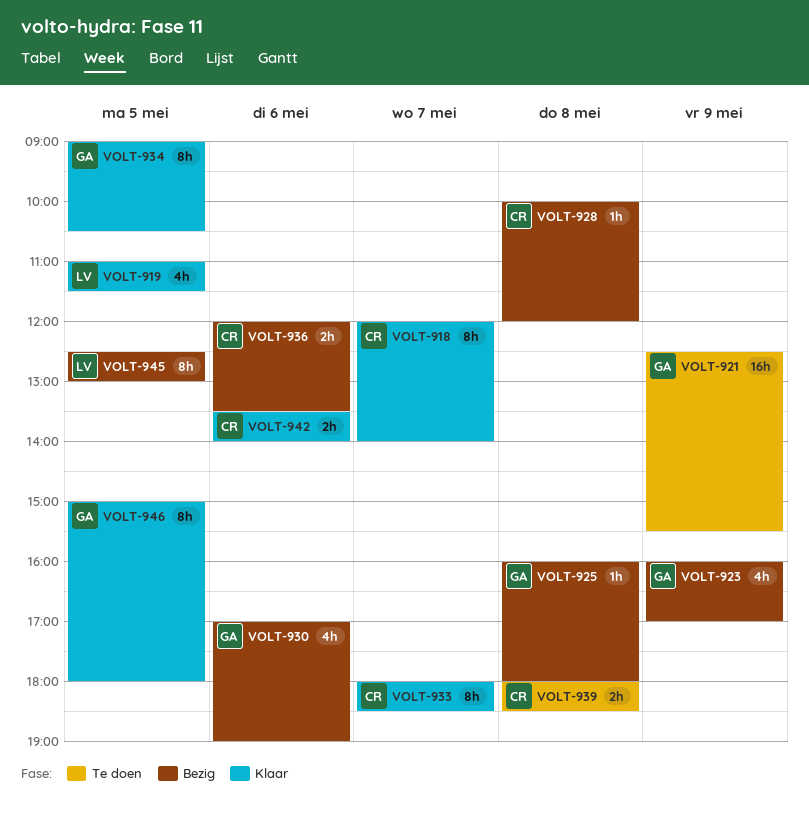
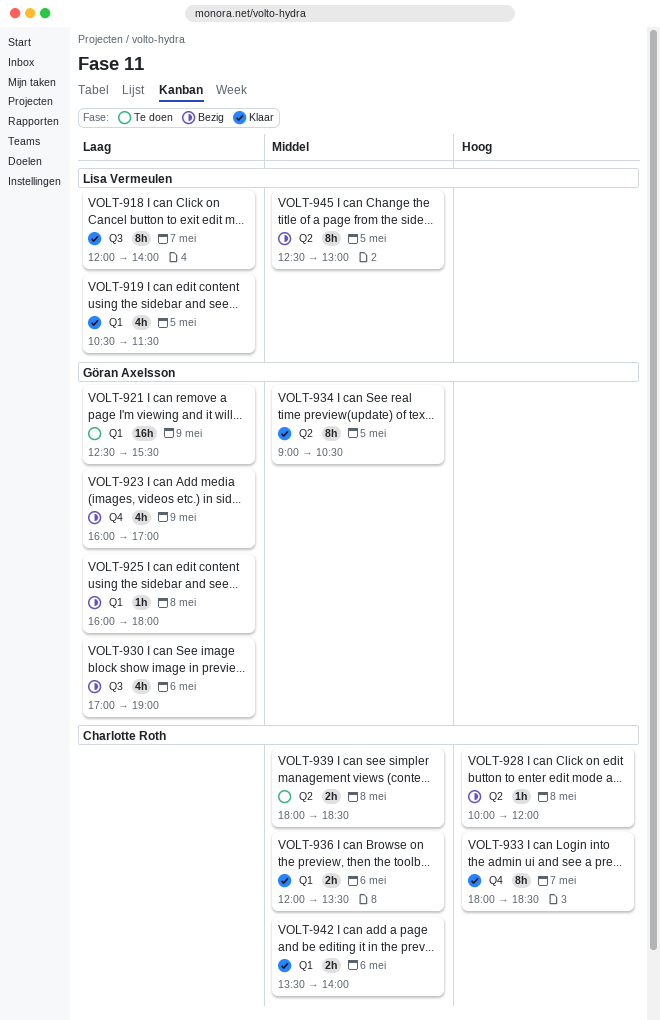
VOLT-918, owner: Charlotte Roth -> Lisa Vermeulen
VOLT-919, begins: 11:00 -> 10:30
VOLT-936, status: Bezig -> Klaar
VOLT-946: present -> none

